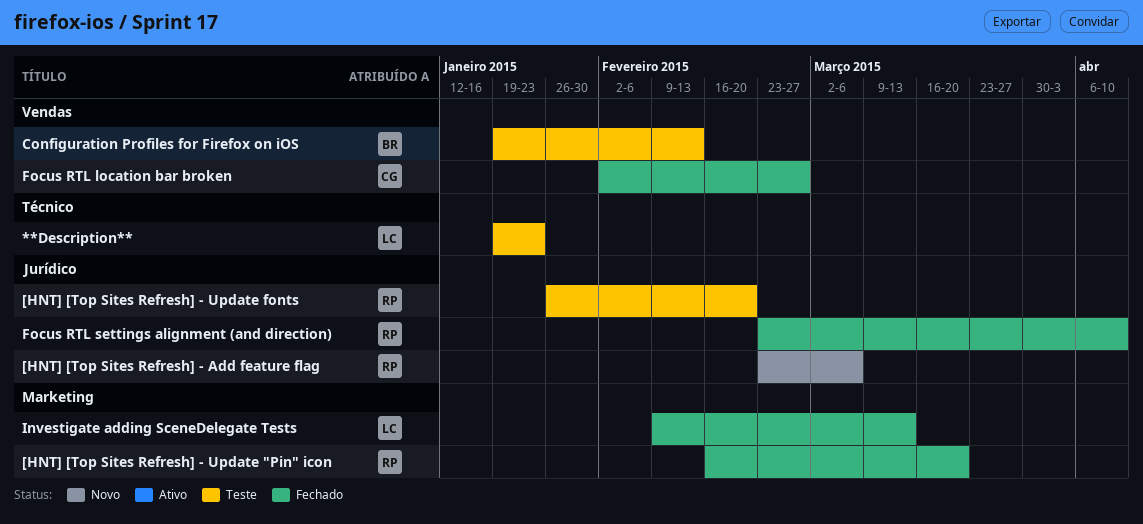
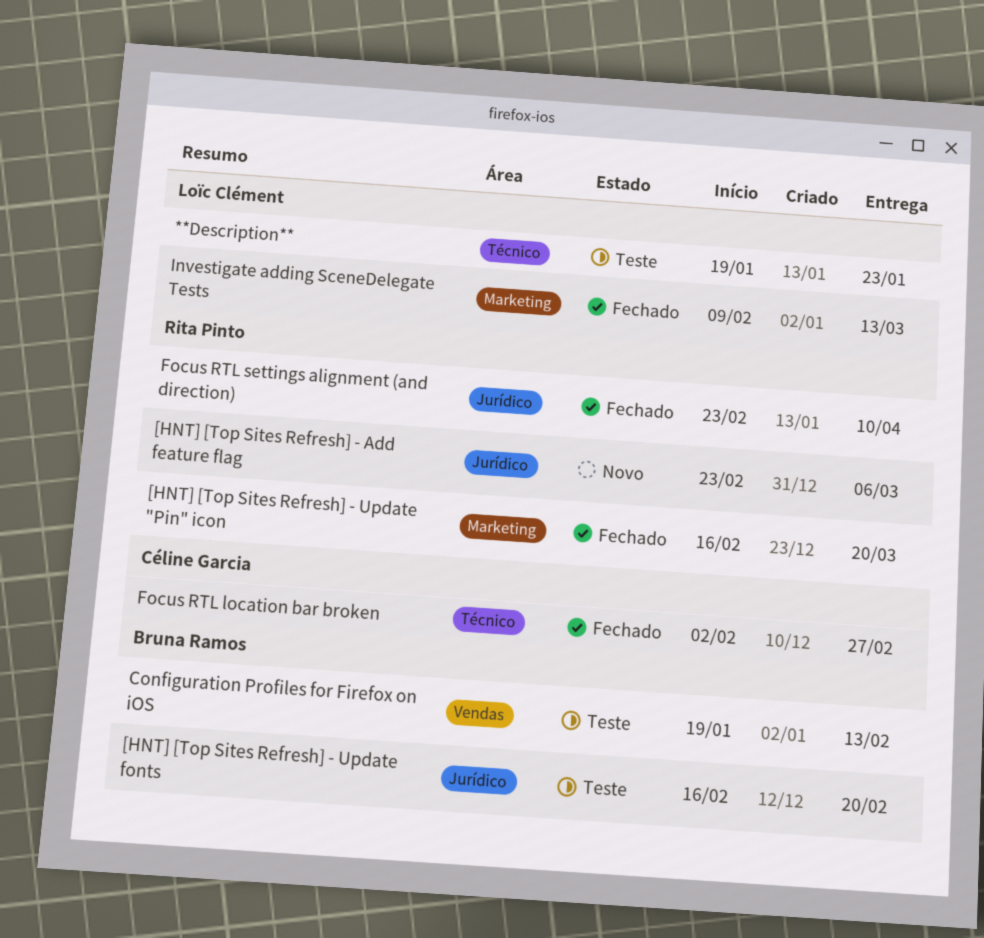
[HNT] [Top Sites Refresh] - Update fonts, owner: Rita Pinto -> Bruna Ramos
[HNT] [Top Sites Refresh] - Update fonts, start: Jan 26 -> Feb 16
Focus RTL location bar broken, label: Vendas -> Técnico

